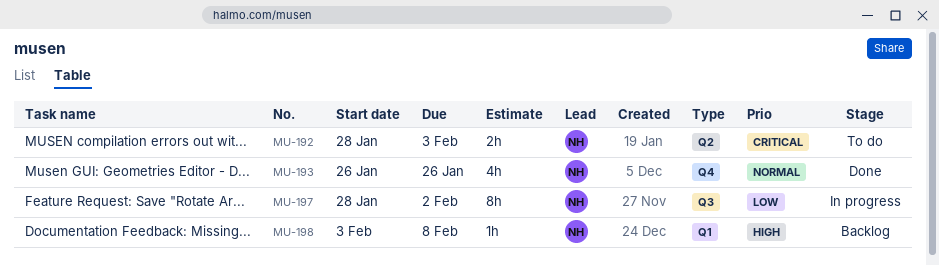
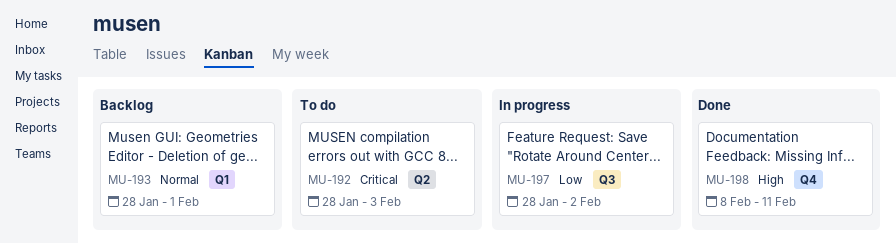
MU-193, status: Done -> Backlog
MU-193, label: Q4 -> Q1
MU-193, start: Jan 26 -> Jan 28
MU-193, due: Jan 26 -> Feb 1
MU-198, status: Backlog -> Done
MU-198, label: Q1 -> Q4
MU-198, start: Feb 3 -> Feb 8
MU-198, due: Feb 8 -> Feb 11

